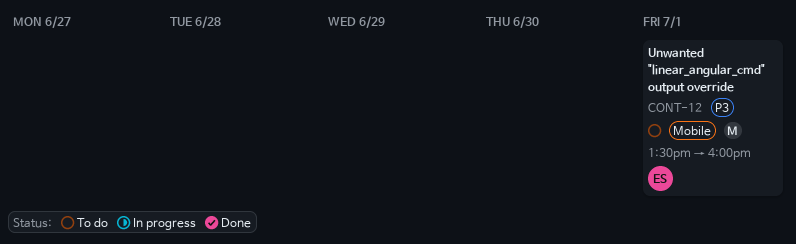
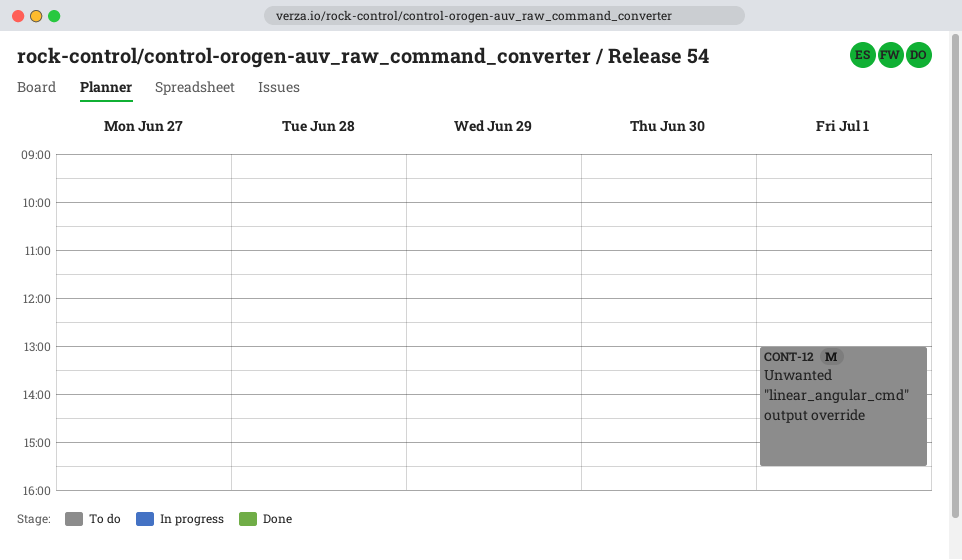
CONT-12, begins: 13:30 -> 13:00
CONT-12, ends: 16:00 -> 15:30

